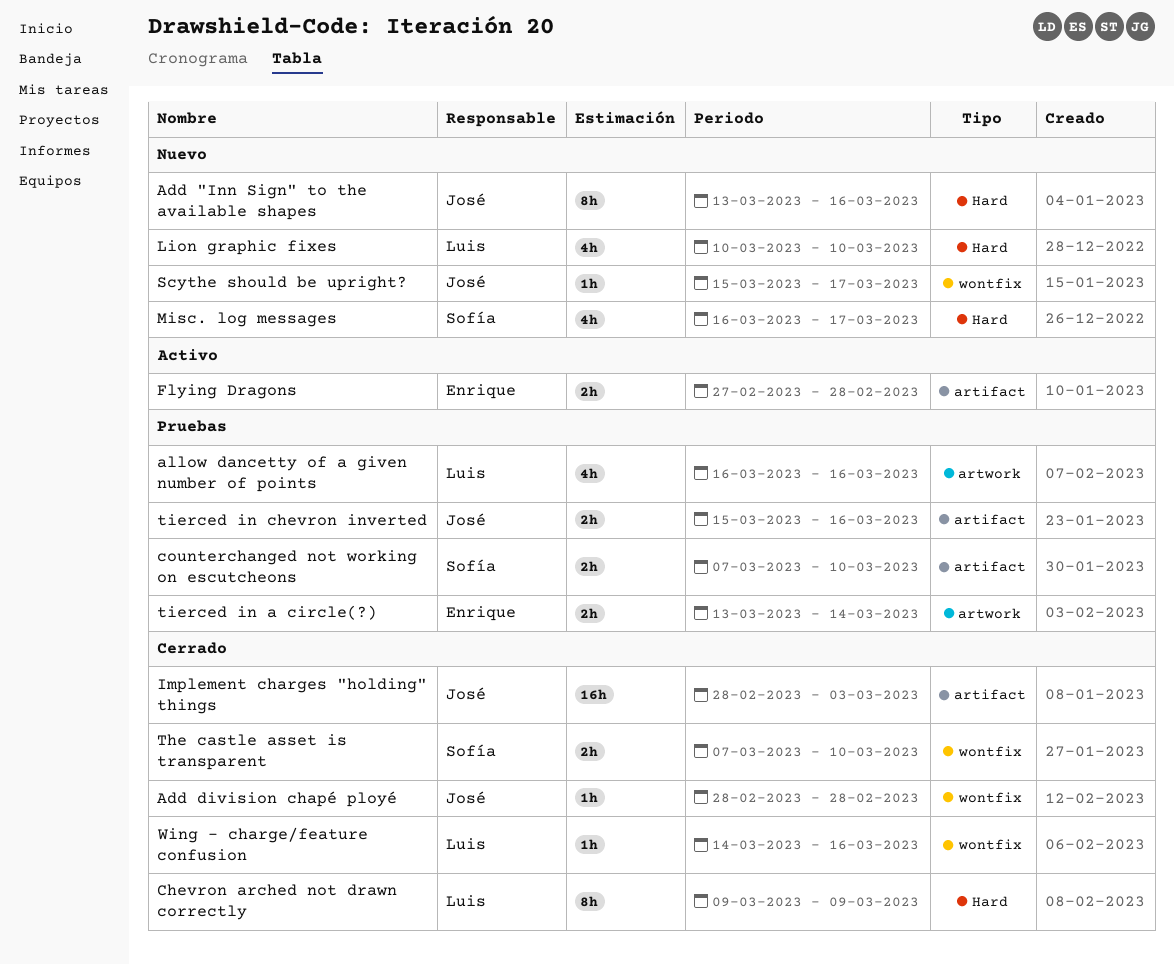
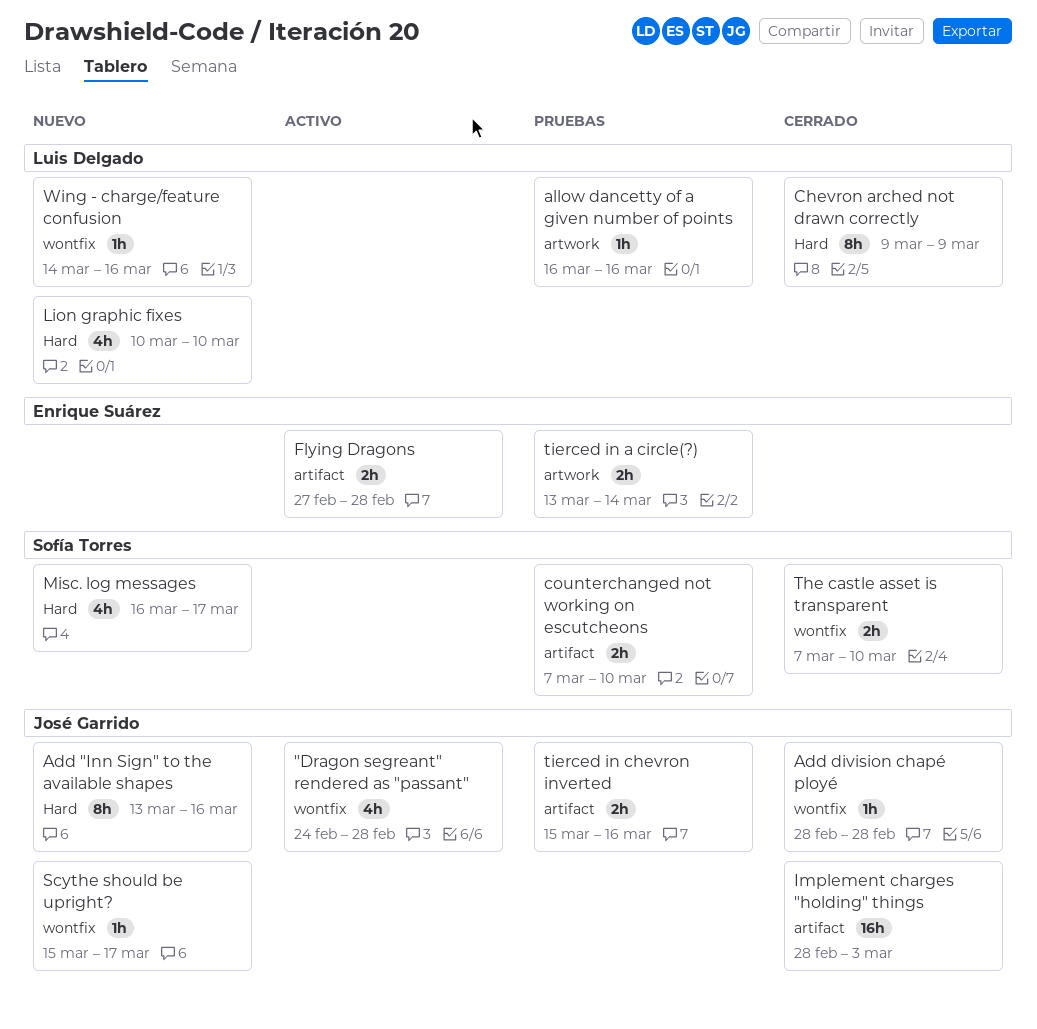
"Dragon segreant" rendered as "passant": none -> present
allow dancetty of a given number of points, estimate: 4h -> 1h
Wing - charge/feature confusion, status: Cerrado -> Nuevo

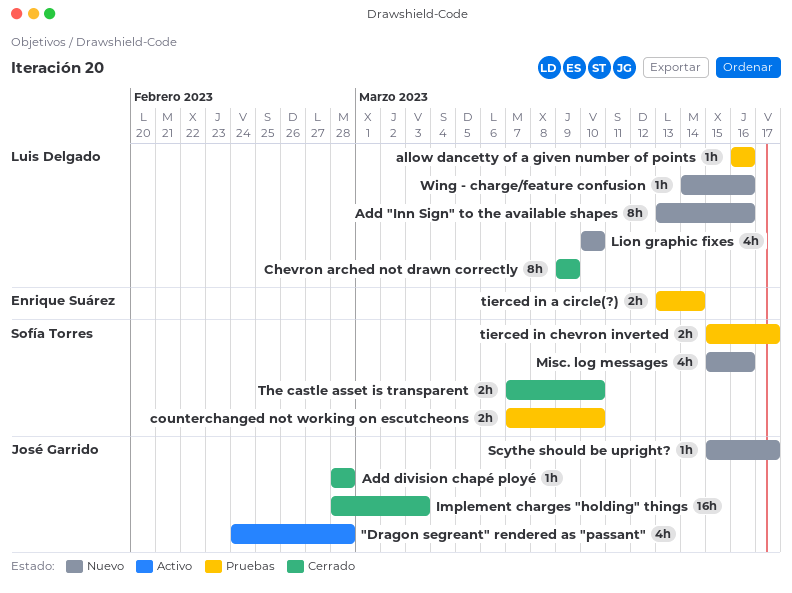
Add "Inn Sign" to the available shapes, owner: José Garrido -> Luis Delgado
Flying Dragons: present -> none
Misc. log messages, start: Mar 16 -> Mar 15
Misc. log messages, due: Mar 17 -> Mar 16
tierced in chevron inverted, owner: José Garrido -> Sofía Torres
tierced in chevron inverted, due: Mar 16 -> Mar 17

